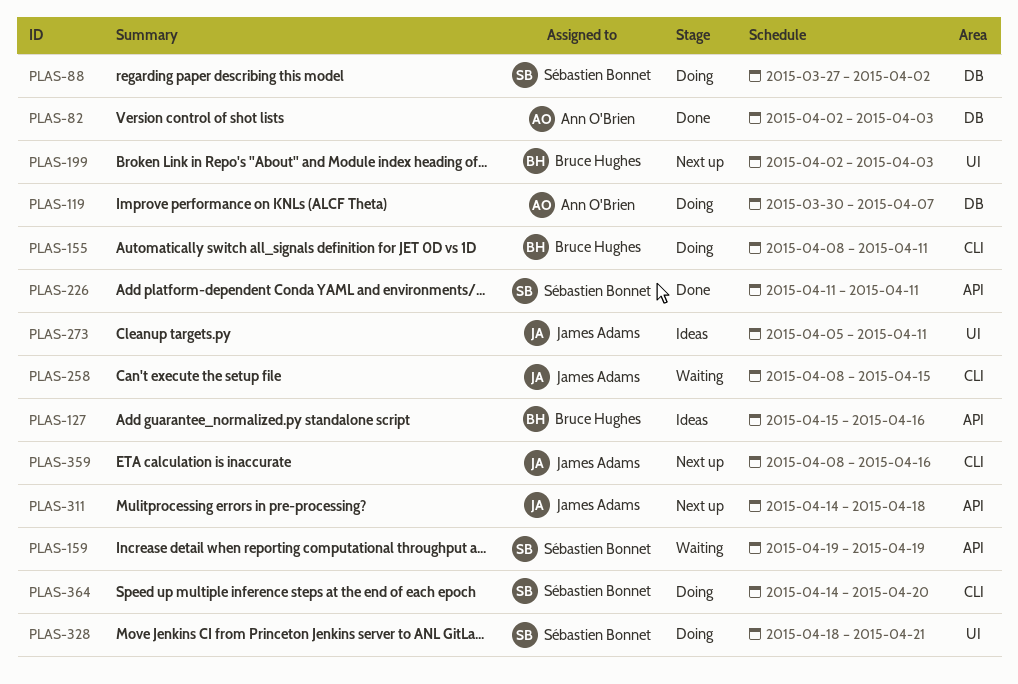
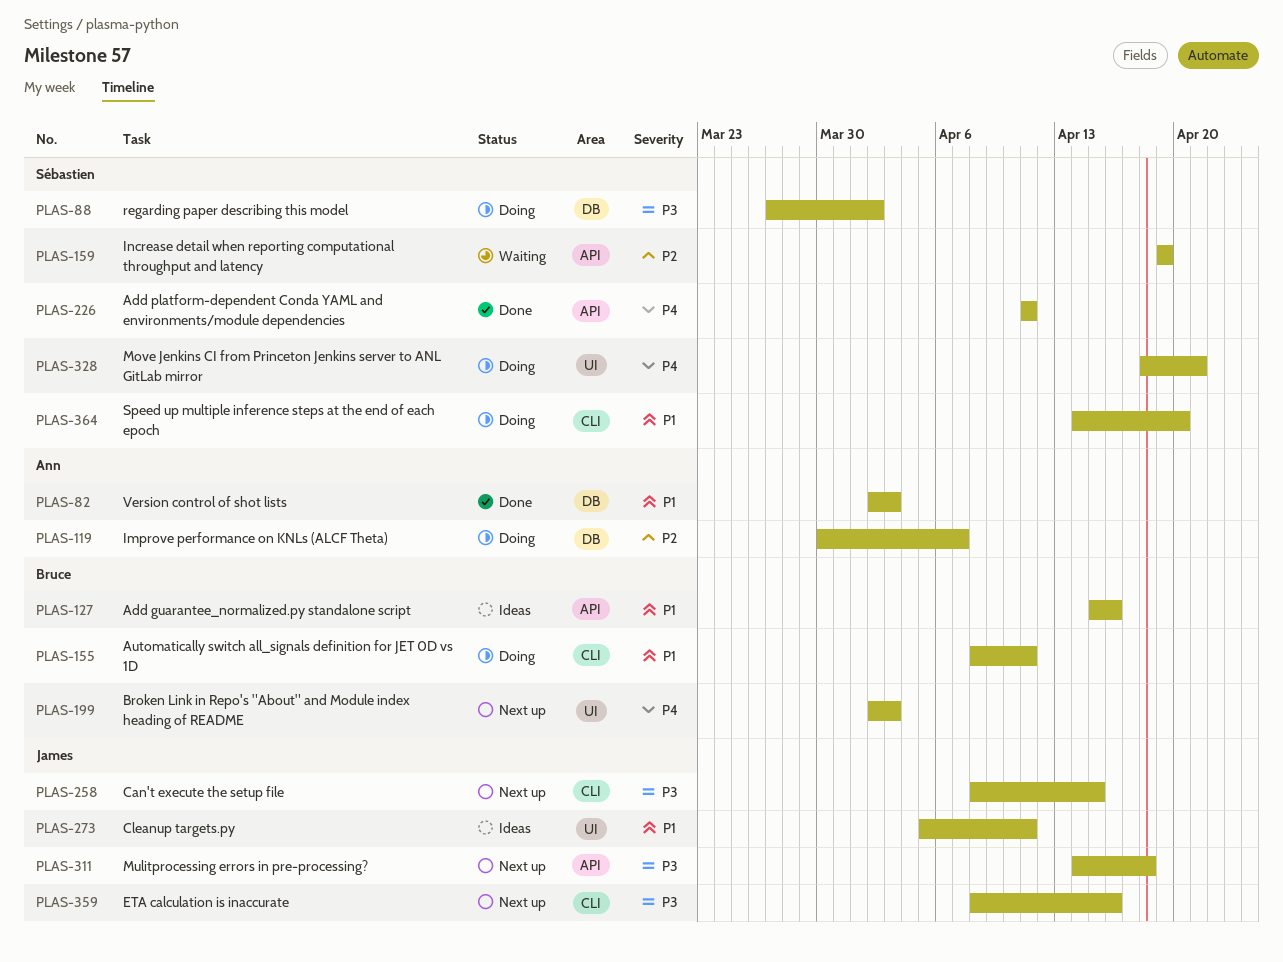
PLAS-258, status: Waiting -> Next up

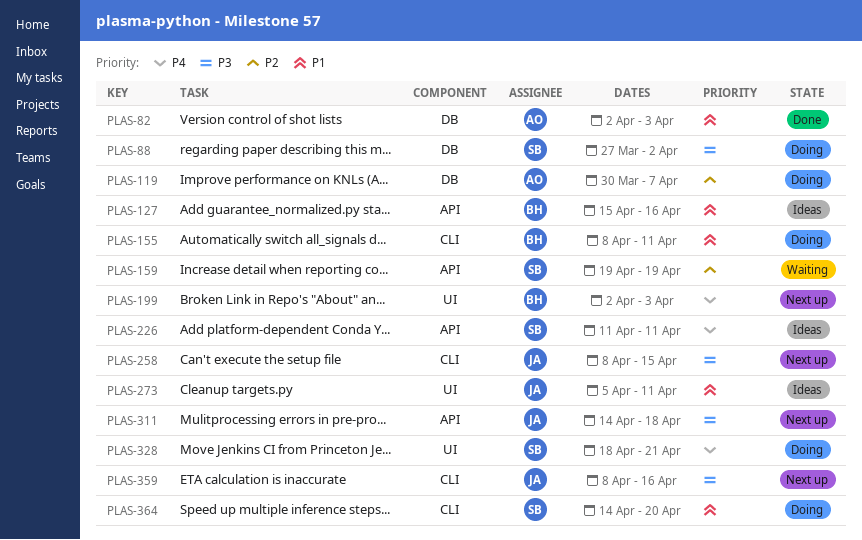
PLAS-226, status: Done -> Ideas

